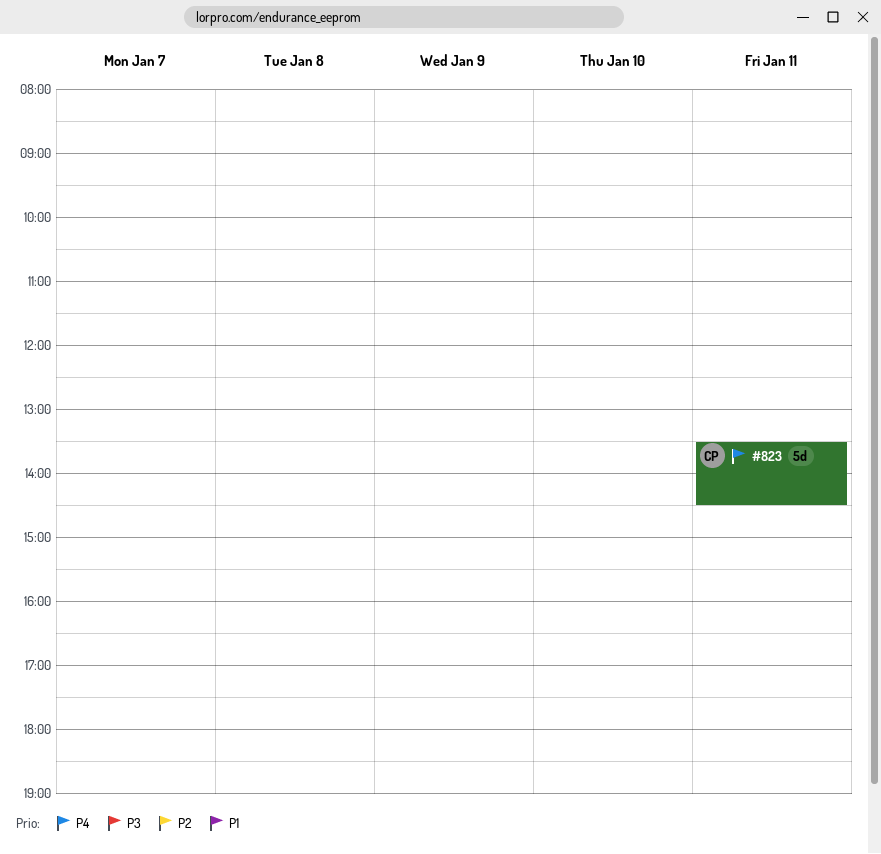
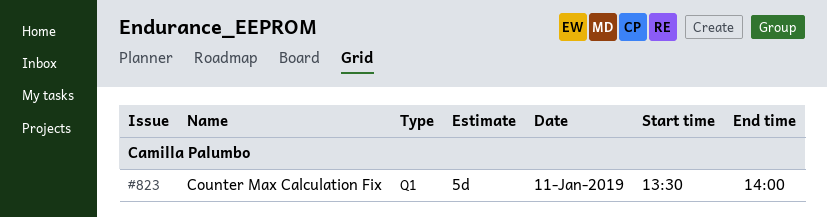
#823, ends: 14:30 -> 14:00

